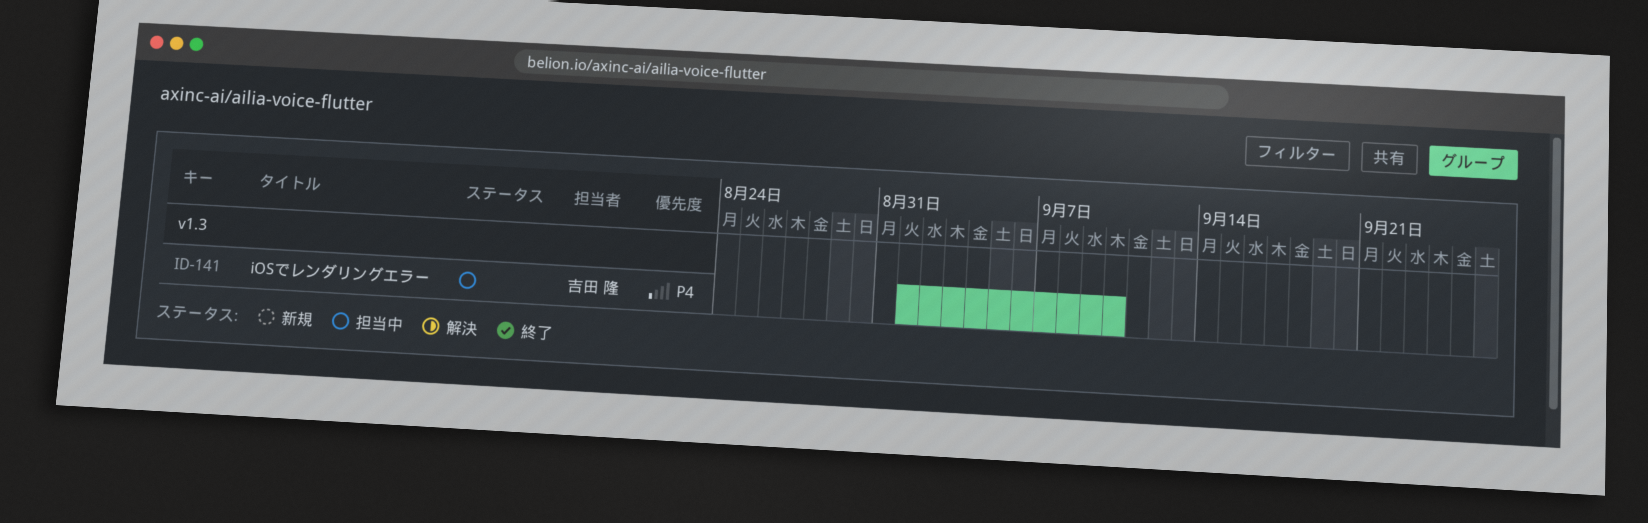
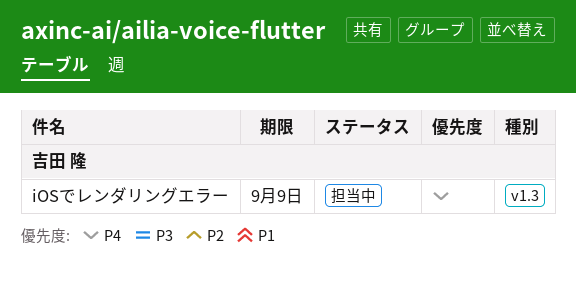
iOSでレンダリングエラー, due: Sep 10 -> Sep 9

